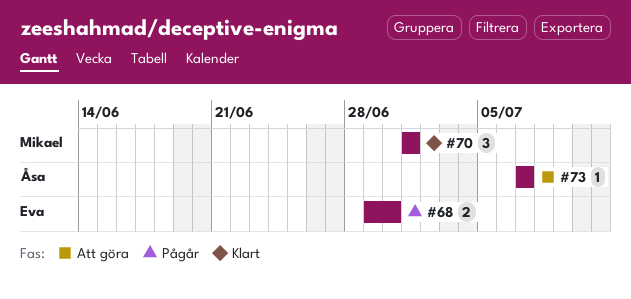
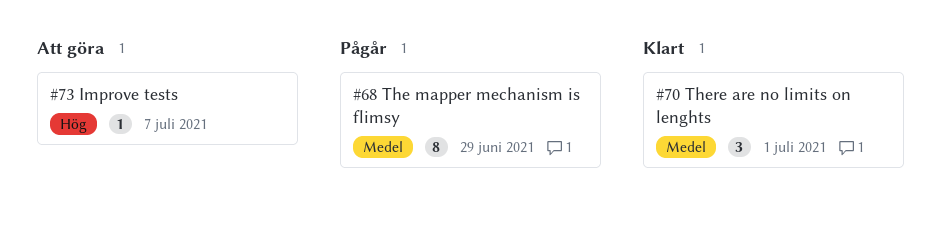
#68, estimate: 2 -> 8
#68, due: Jun 30 -> Jun 29

